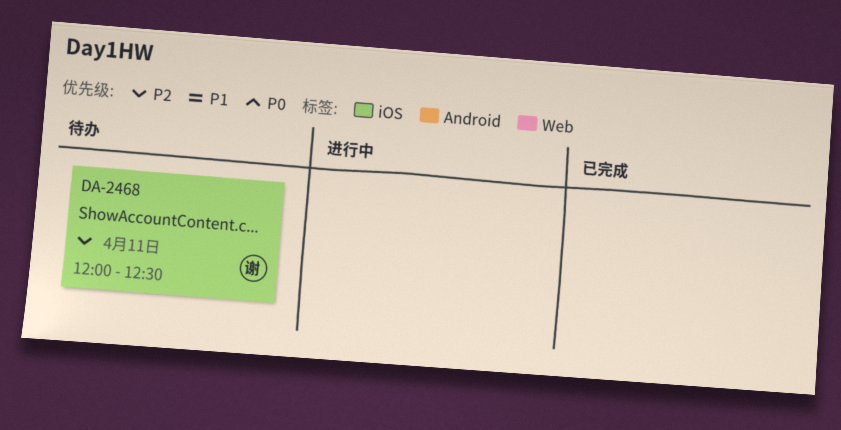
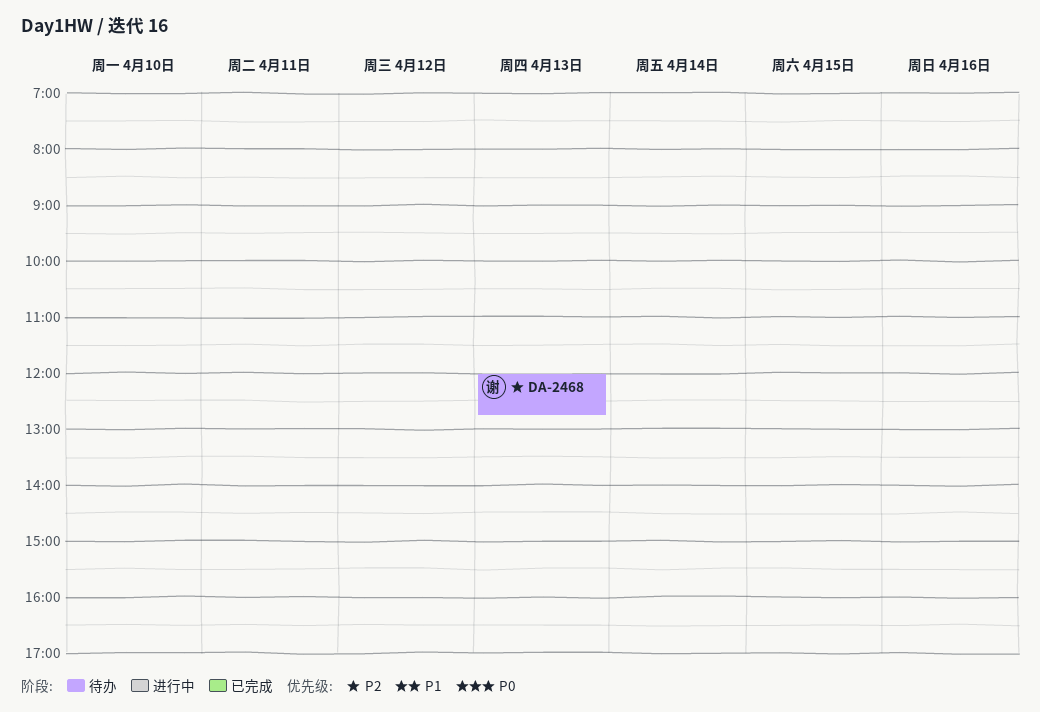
DA-2468, day: Apr 11 -> Apr 13
DA-2468, ends: 12:30 -> 12:45

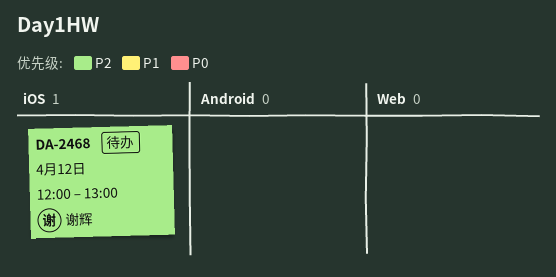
DA-2468, day: Apr 13 -> Apr 12
DA-2468, ends: 12:45 -> 13:00

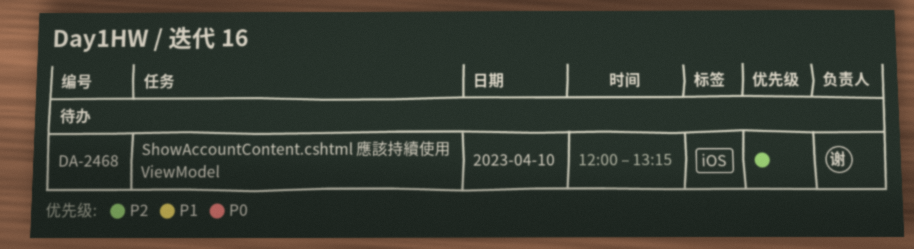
DA-2468, day: Apr 12 -> Apr 10
DA-2468, ends: 13:00 -> 13:15

